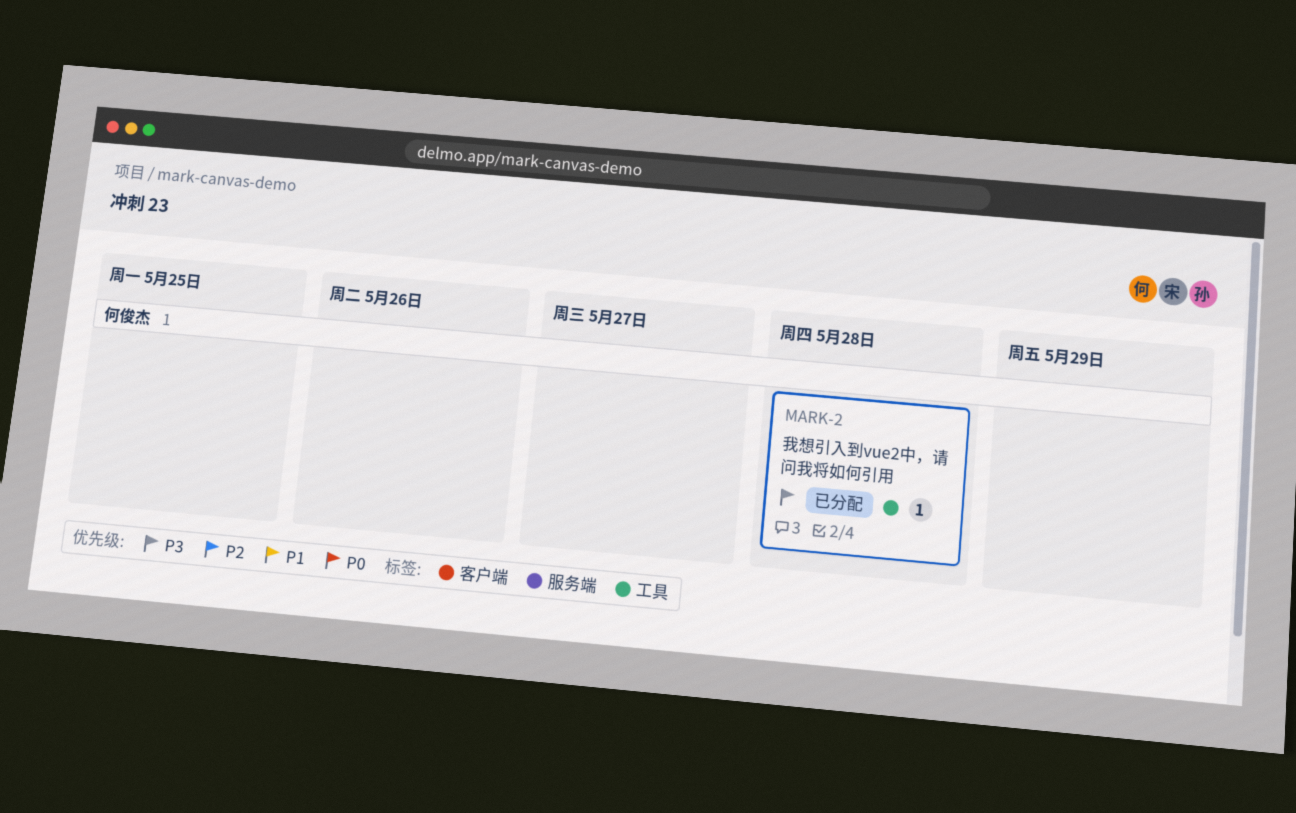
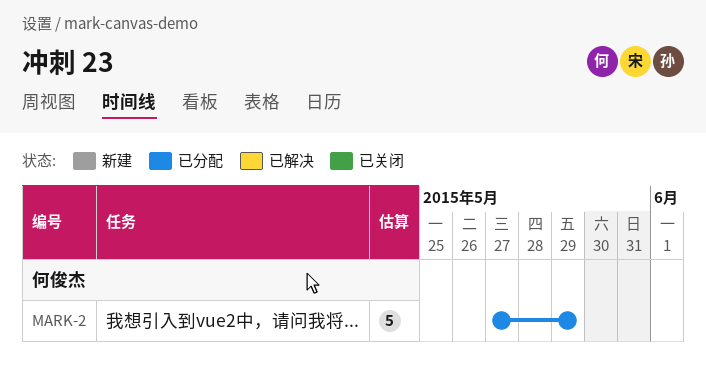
MARK-2, estimate: 1 -> 5
MARK-2, due: May 28 -> May 29

